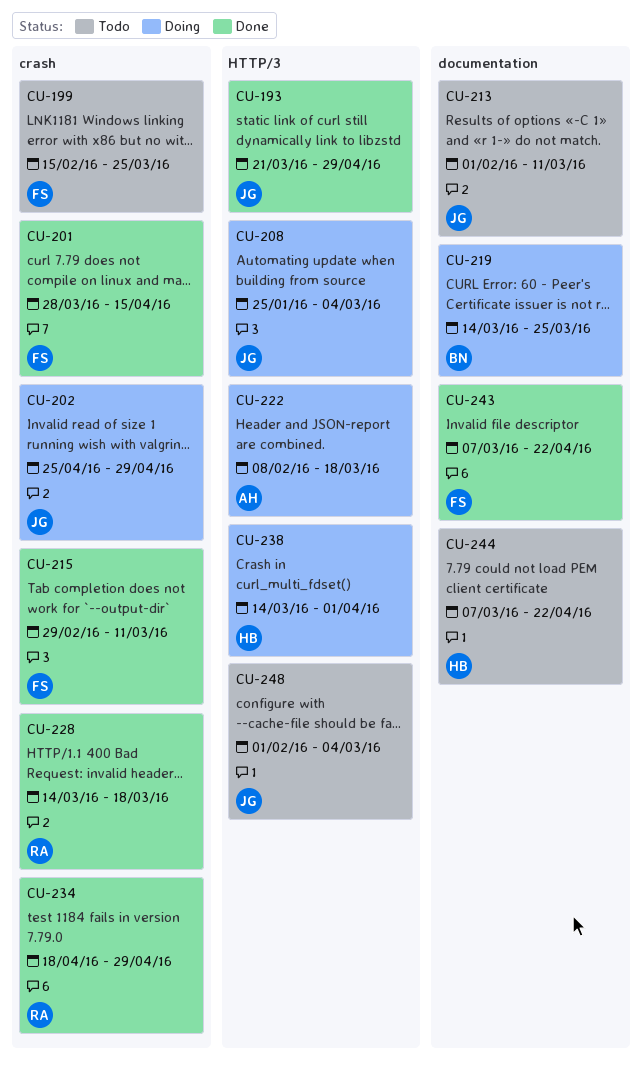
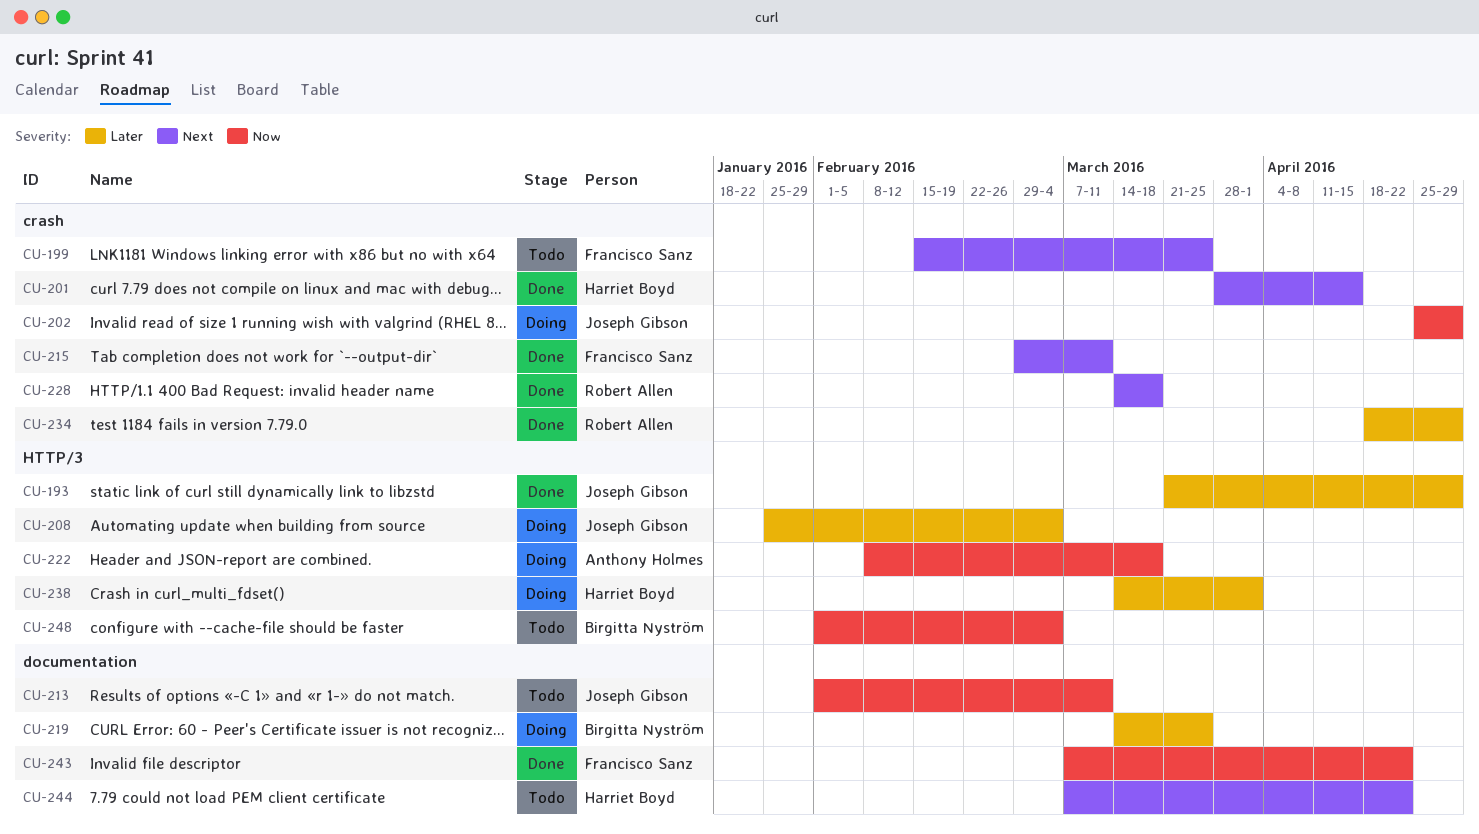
CU-201, owner: Francisco Sanz -> Harriet Boyd
CU-248, owner: Joseph Gibson -> Birgitta Nyström

